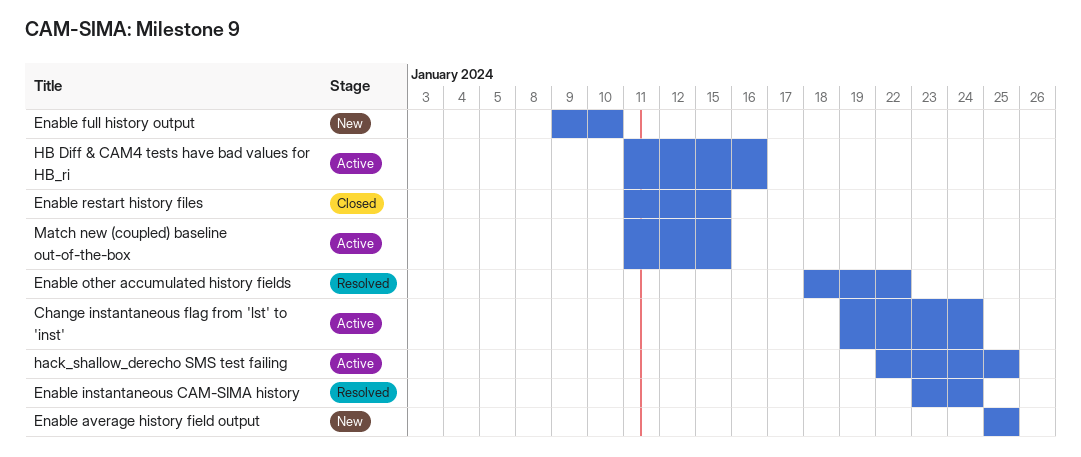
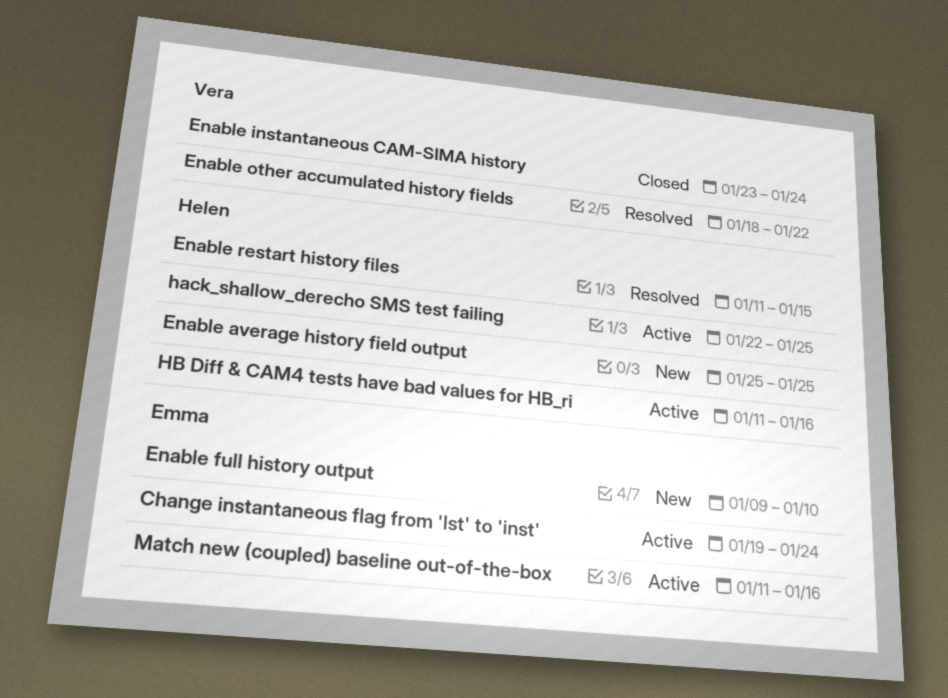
Enable instantaneous CAM-SIMA history, status: Resolved -> Closed
Enable restart history files, status: Closed -> Resolved
Match new (coupled) baseline out-of-the-box, due: Jan 15 -> Jan 16

